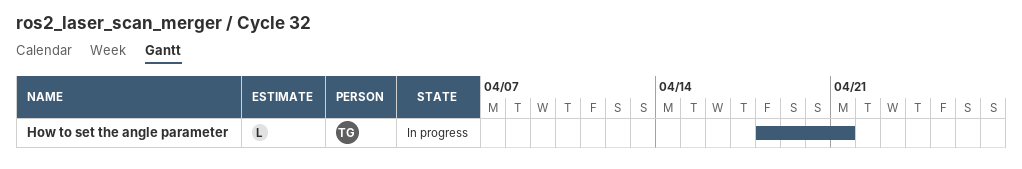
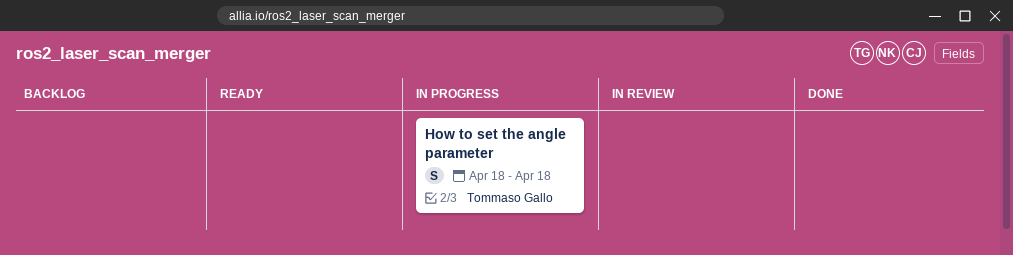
How to set the angle parameter, estimate: L -> S
How to set the angle parameter, due: Apr 21 -> Apr 18

